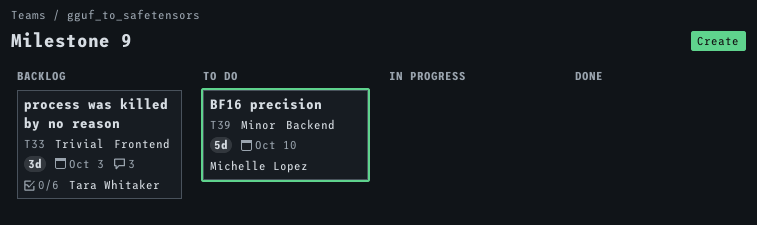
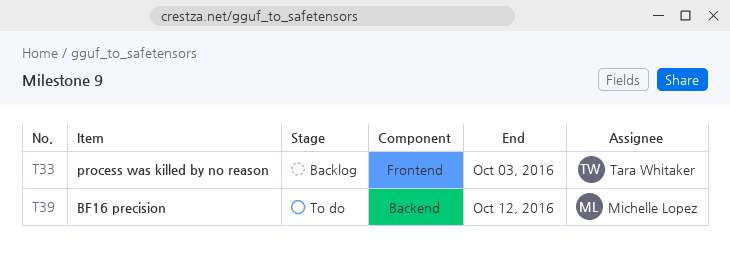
T39, due: Oct 10 -> Oct 12

